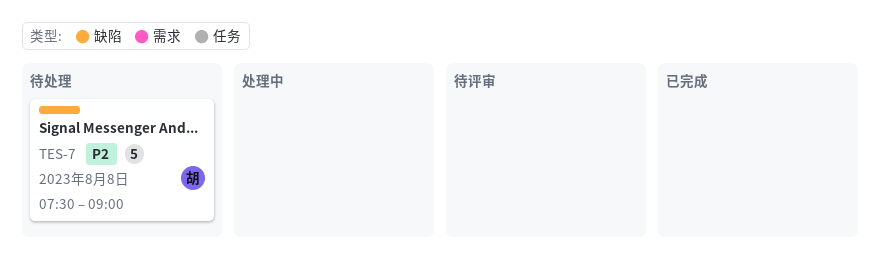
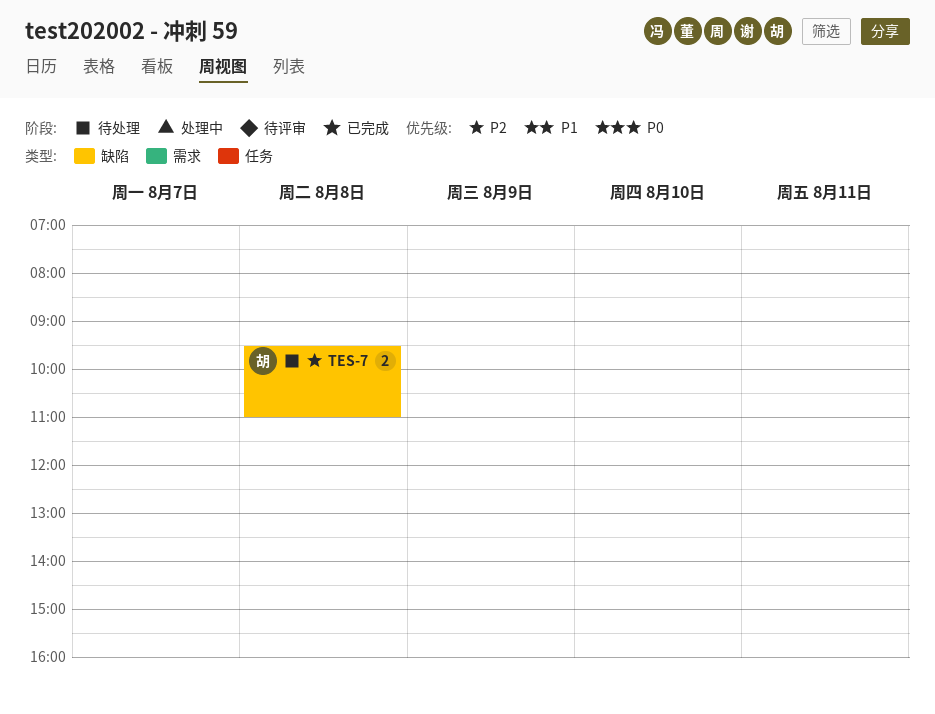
TES-7, estimate: 5 -> 2
TES-7, begins: 07:30 -> 09:30
TES-7, ends: 09:00 -> 11:00

